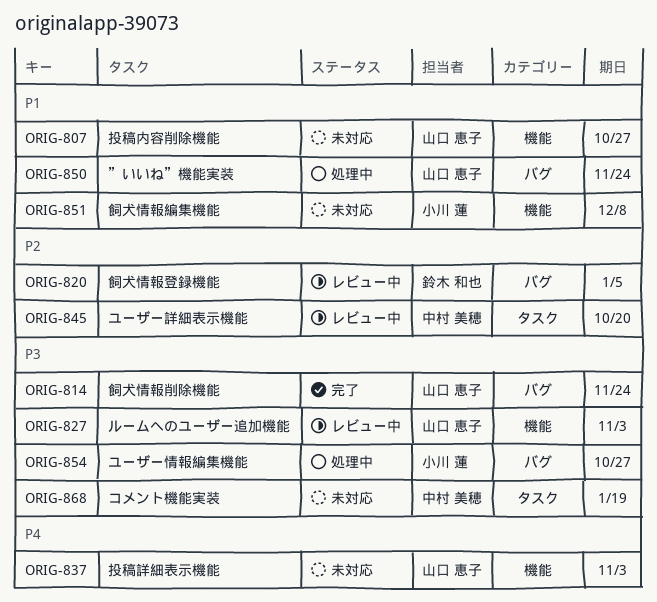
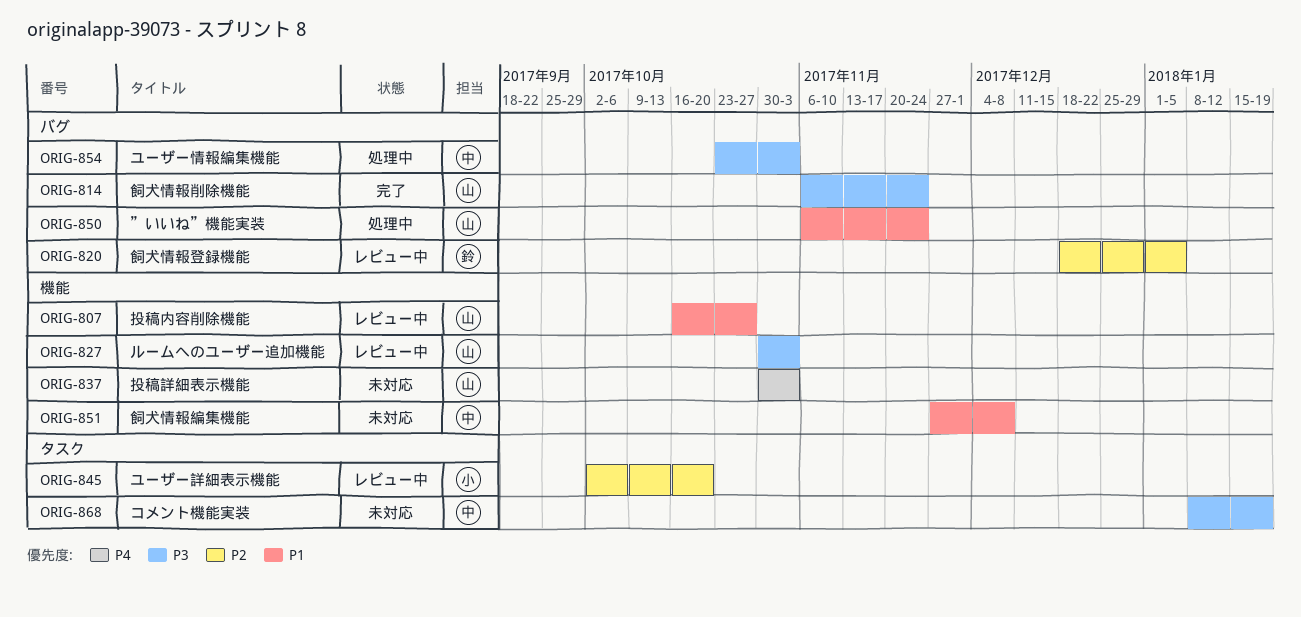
ORIG-807, status: 未対応 -> レビュー中
ORIG-845, owner: 中村 美穂 -> 小川 蓮
ORIG-851, owner: 小川 蓮 -> 中村 美穂
ORIG-854, owner: 小川 蓮 -> 中村 美穂
ORIG-854, due: Oct 27 -> Nov 3

